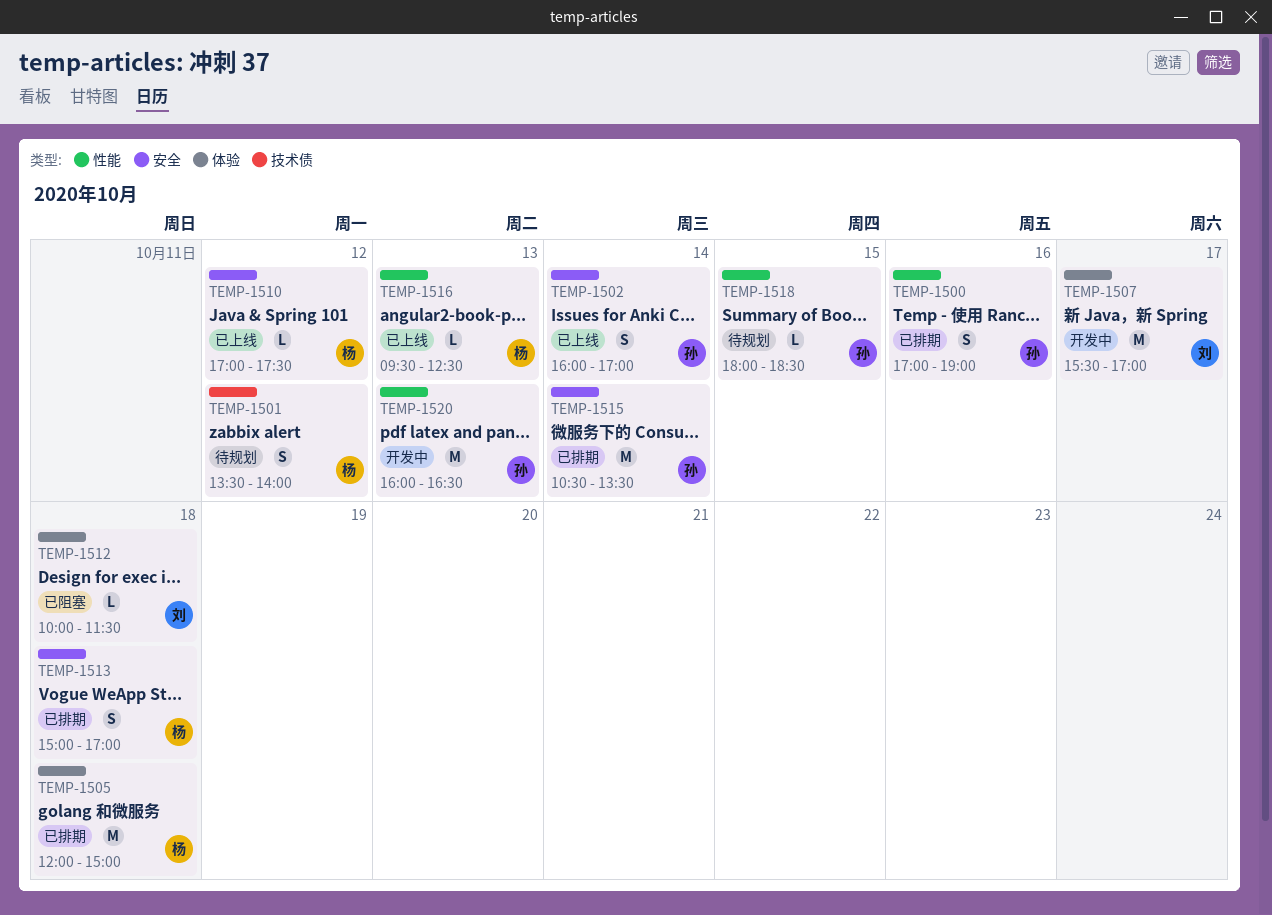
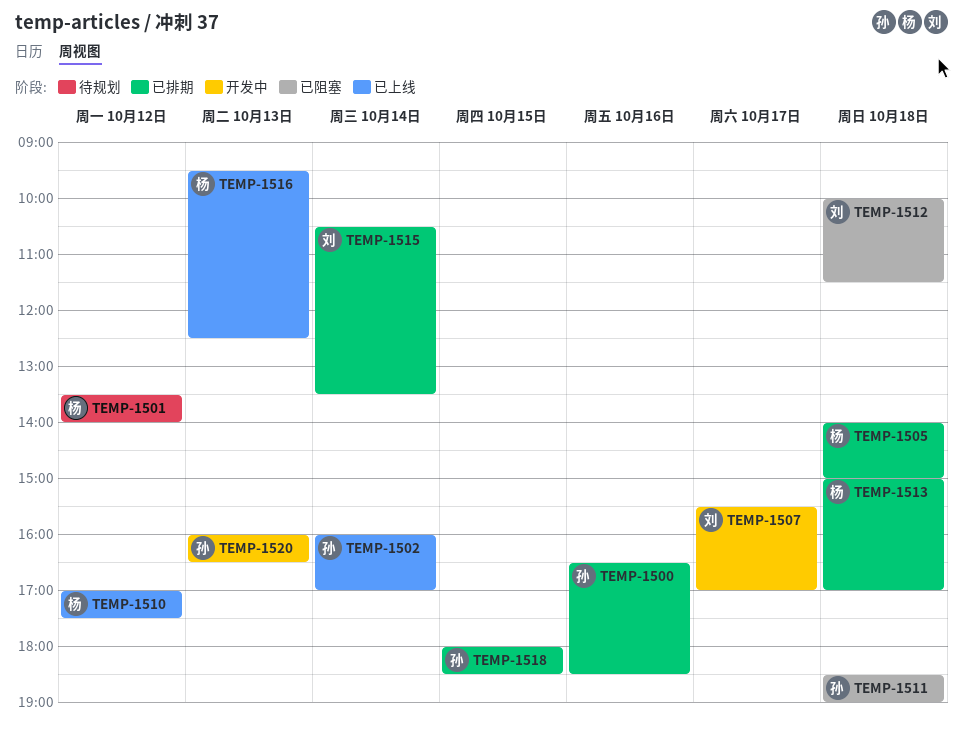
TEMP-1500, begins: 17:00 -> 16:30
TEMP-1500, ends: 19:00 -> 18:30
TEMP-1505, begins: 12:00 -> 14:00
TEMP-1511: none -> present
TEMP-1515, owner: 孙 -> 刘
TEMP-1518, status: 待规划 -> 已排期

